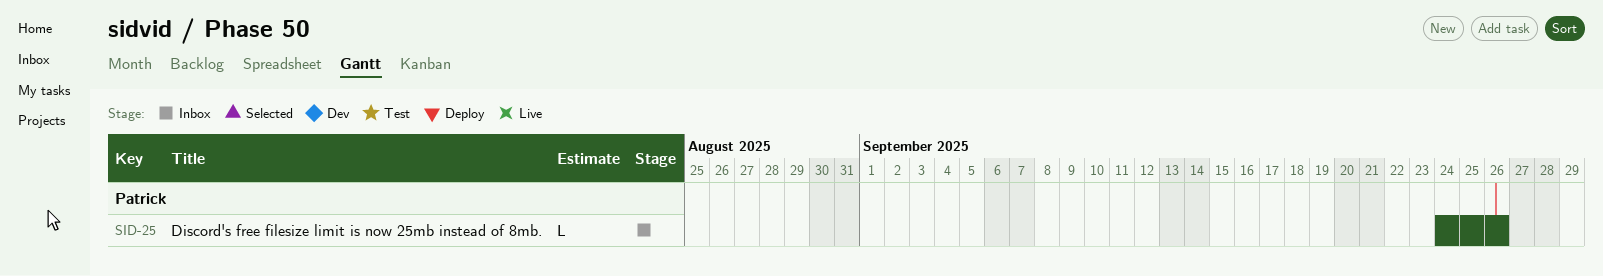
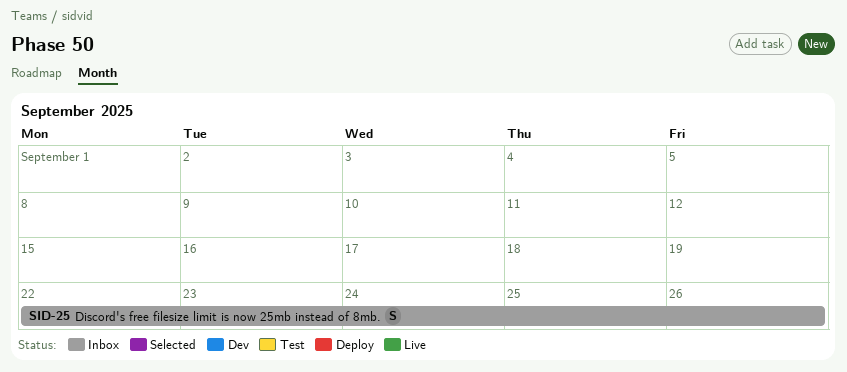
SID-25, estimate: L -> S
SID-25, start: Sep 24 -> Sep 22

